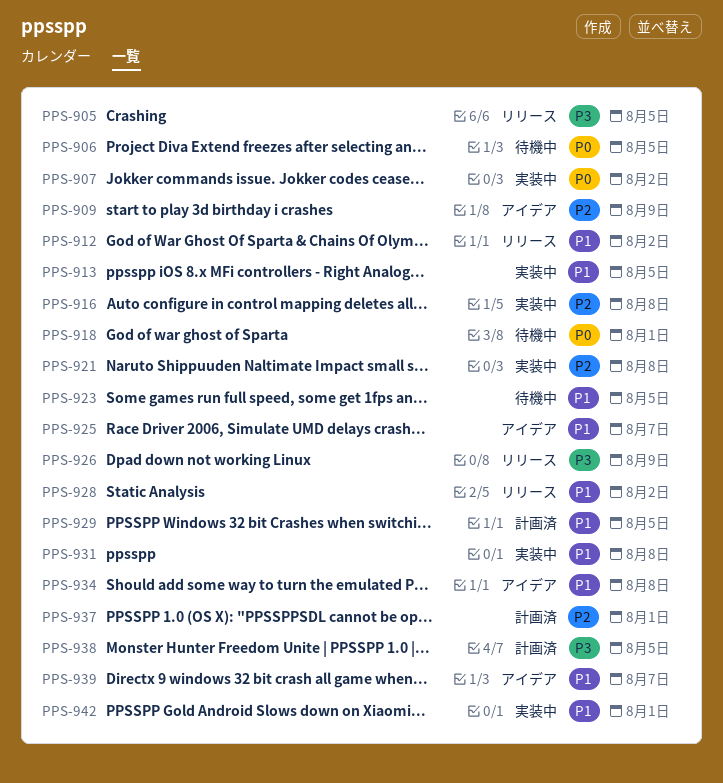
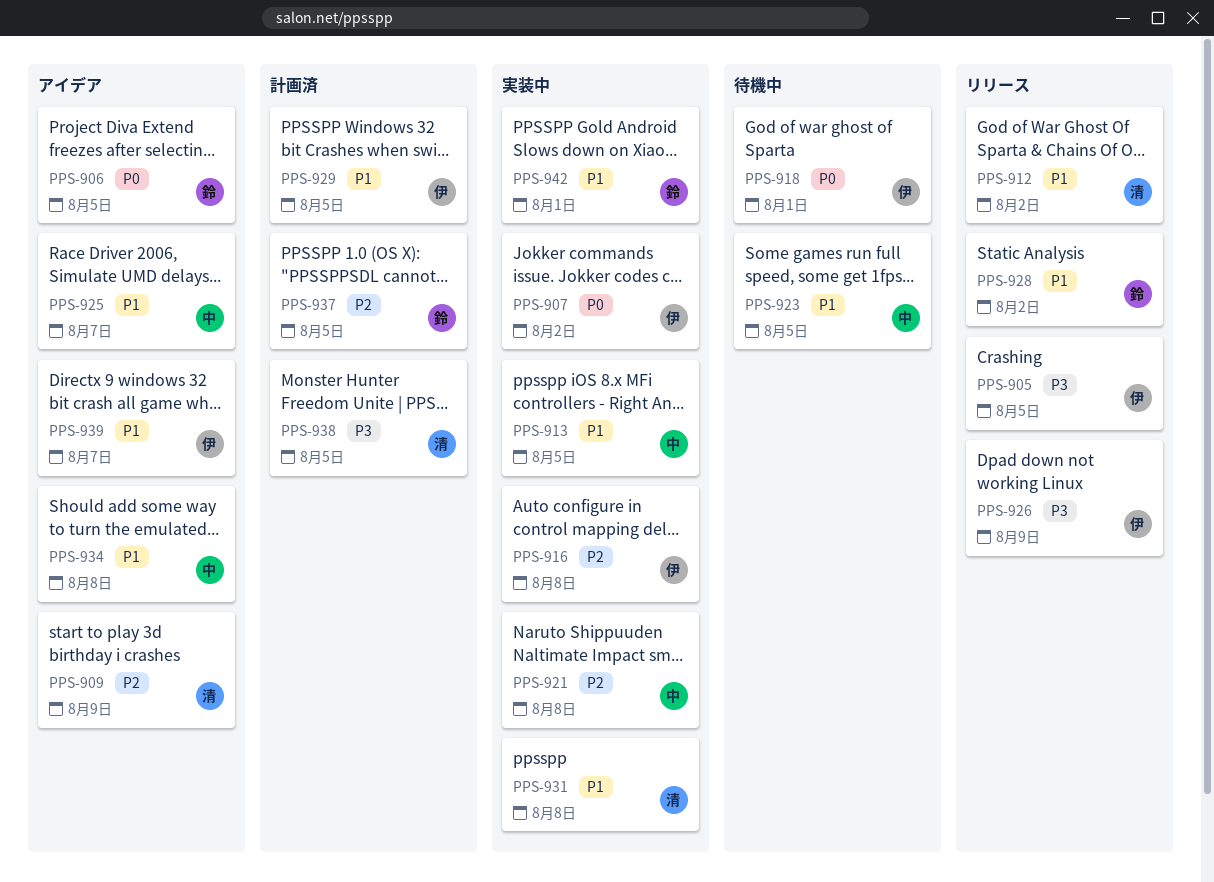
PPS-906, status: 待機中 -> アイデア
PPS-937, due: Aug 1 -> Aug 5

